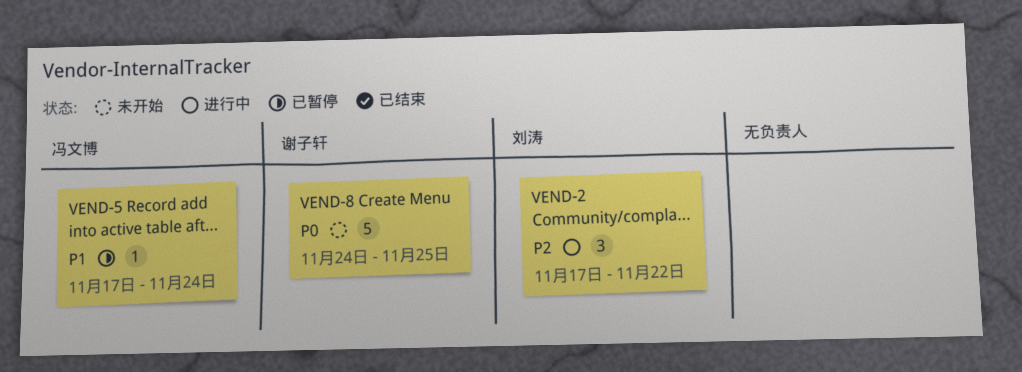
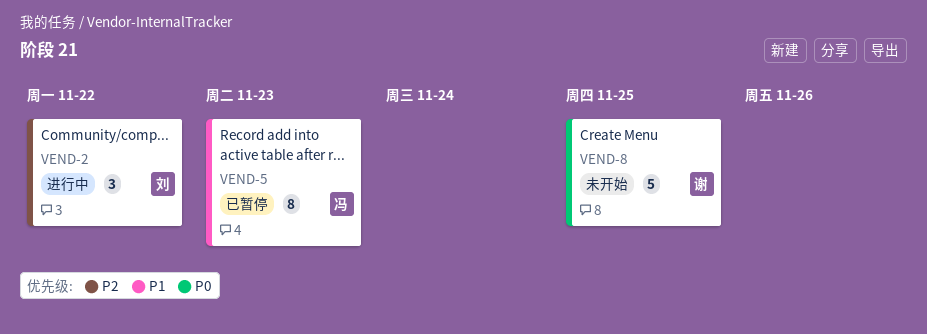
VEND-5, estimate: 1 -> 8
VEND-5, due: Nov 24 -> Nov 23

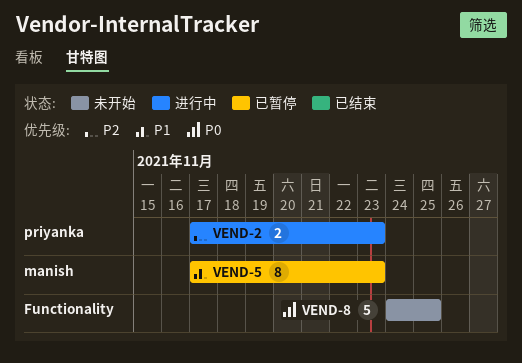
VEND-2, estimate: 3 -> 2
VEND-2, due: Nov 22 -> Nov 23

